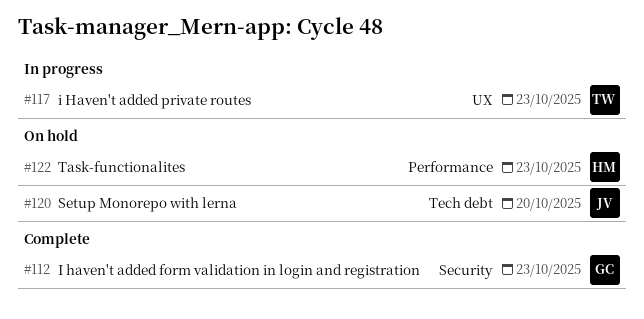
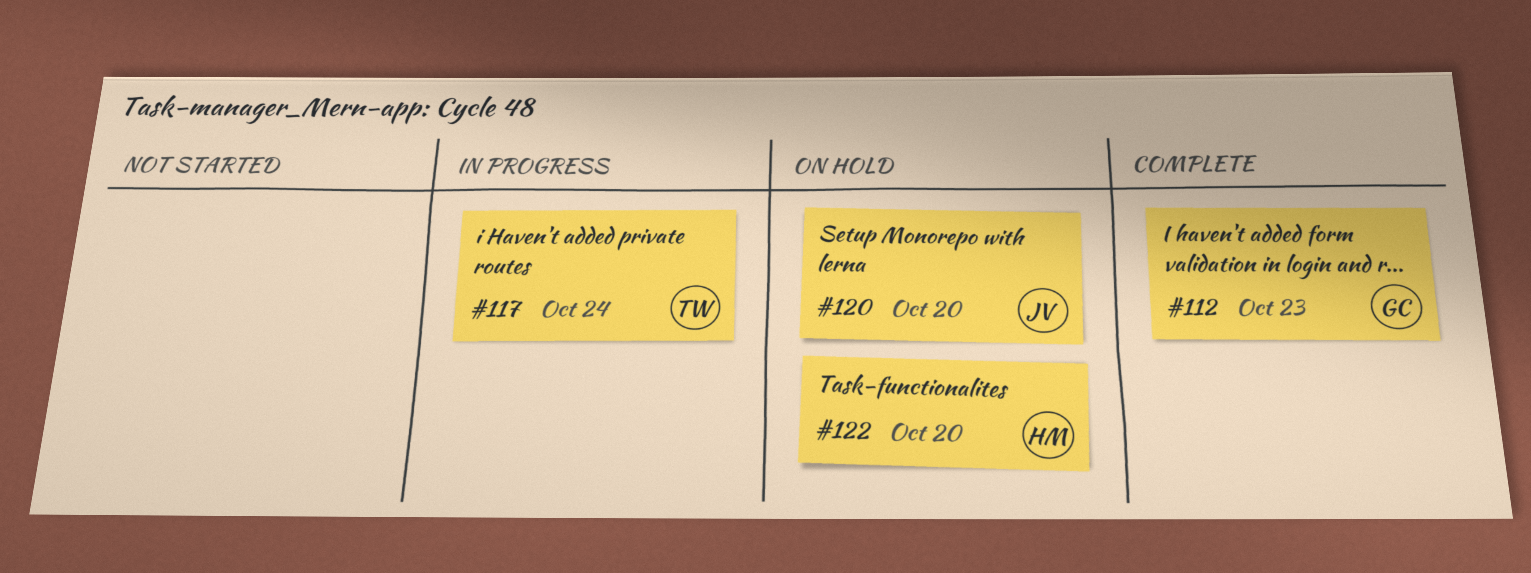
#117, due: Oct 23 -> Oct 24
#122, due: Oct 23 -> Oct 20

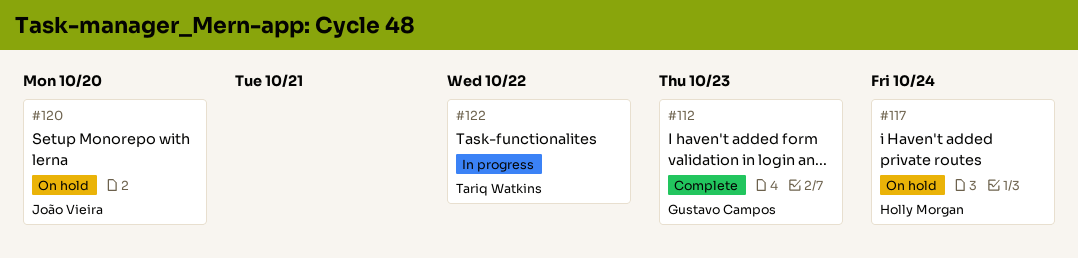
#117, status: In progress -> On hold
#117, owner: Tariq Watkins -> Holly Morgan
#122, status: On hold -> In progress
#122, owner: Holly Morgan -> Tariq Watkins
#122, due: Oct 20 -> Oct 22

